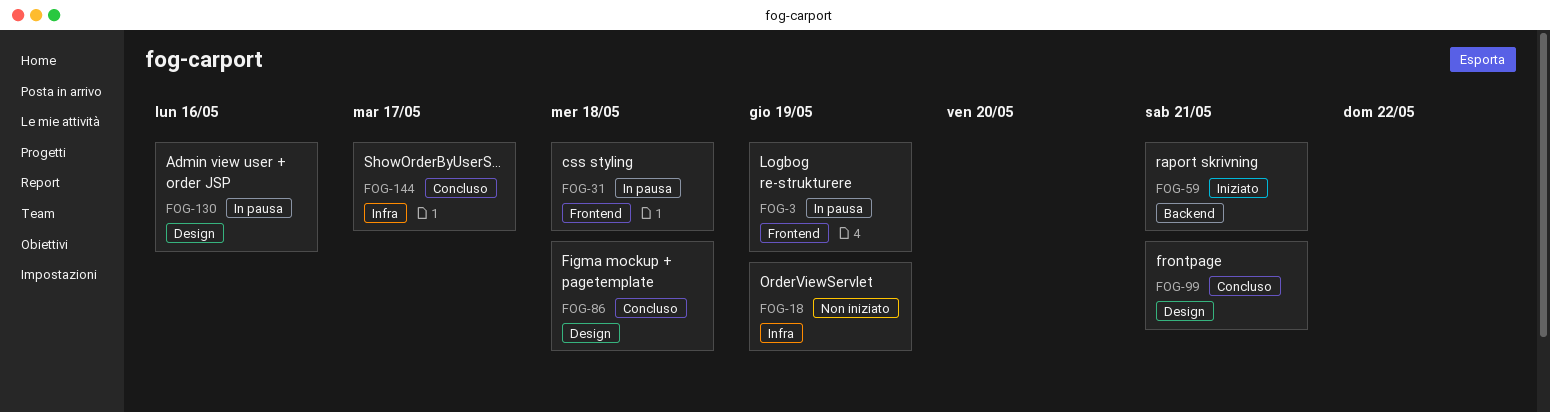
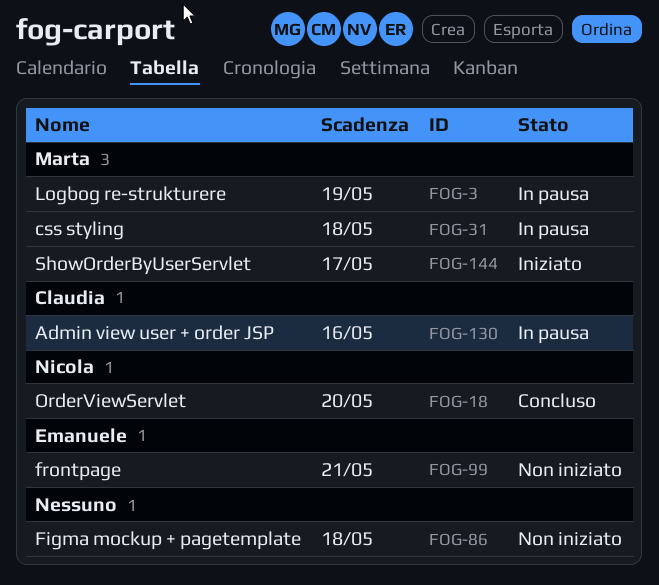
FOG-18, status: Non iniziato -> Concluso
FOG-18, due: May 19 -> May 20
FOG-59: present -> none
FOG-86, status: Concluso -> Non iniziato
FOG-99, status: Concluso -> Non iniziato
FOG-144, status: Concluso -> Iniziato

